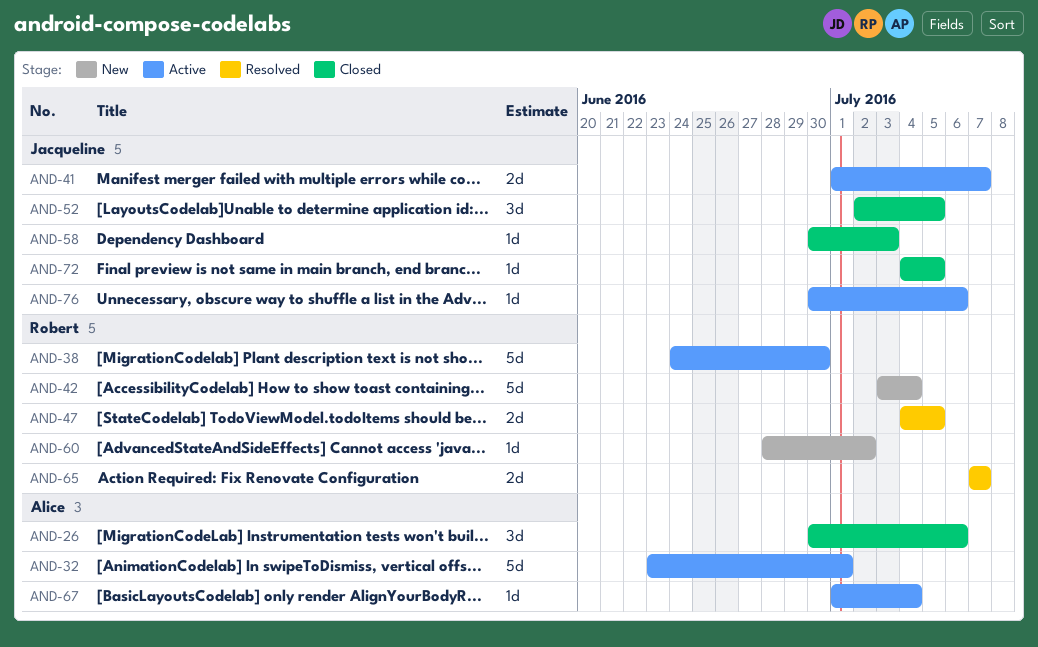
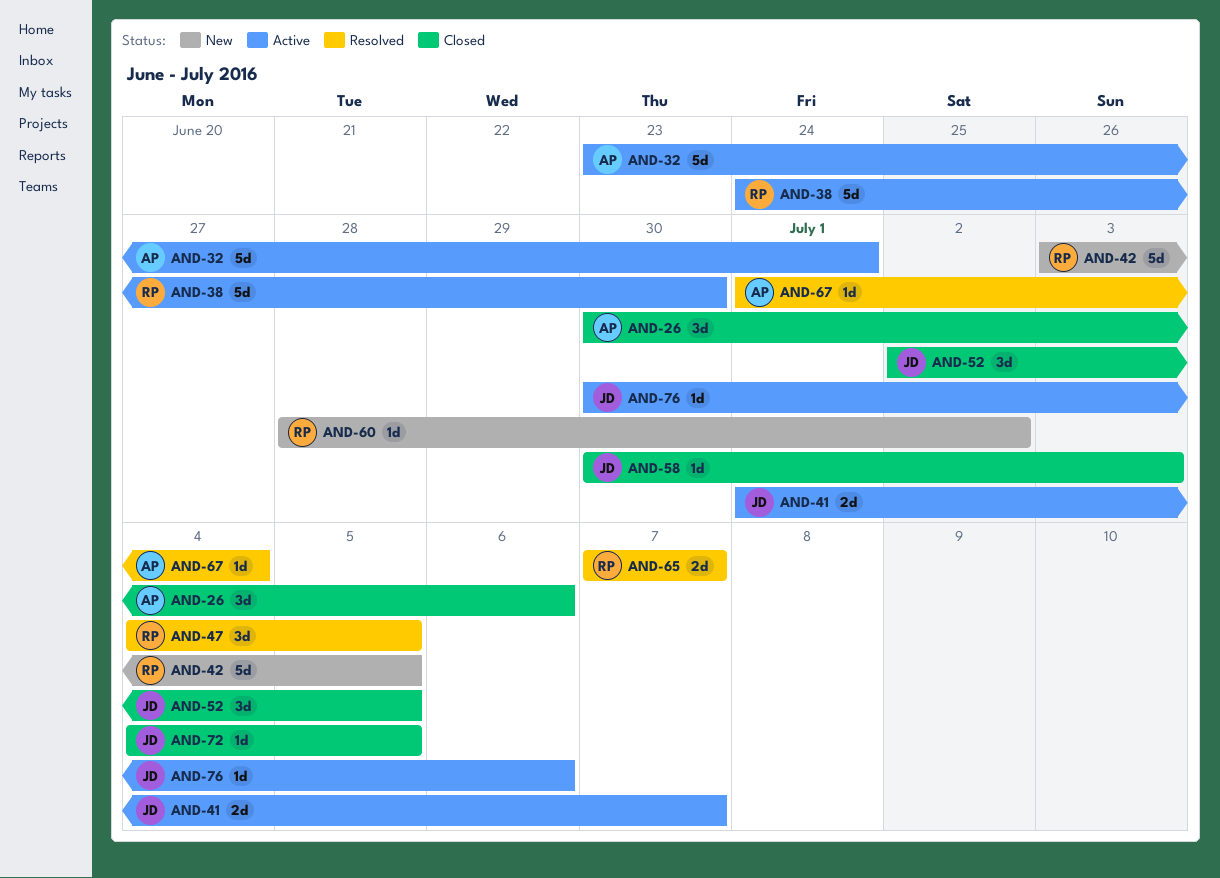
AND-42, due: Jul 4 -> Jul 5
AND-47, estimate: 2d -> 3d
AND-67, status: Active -> Resolved

